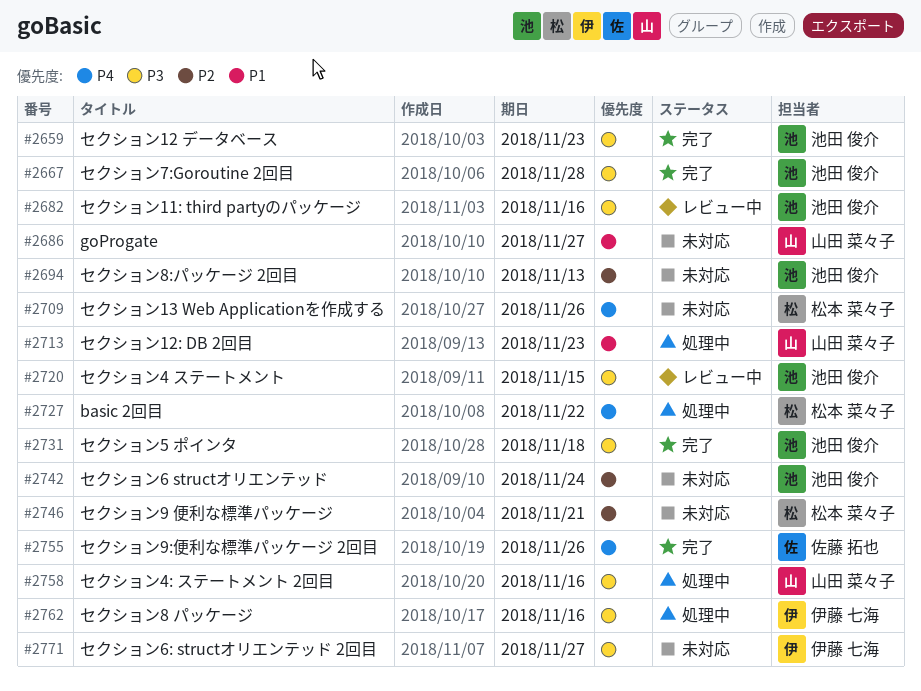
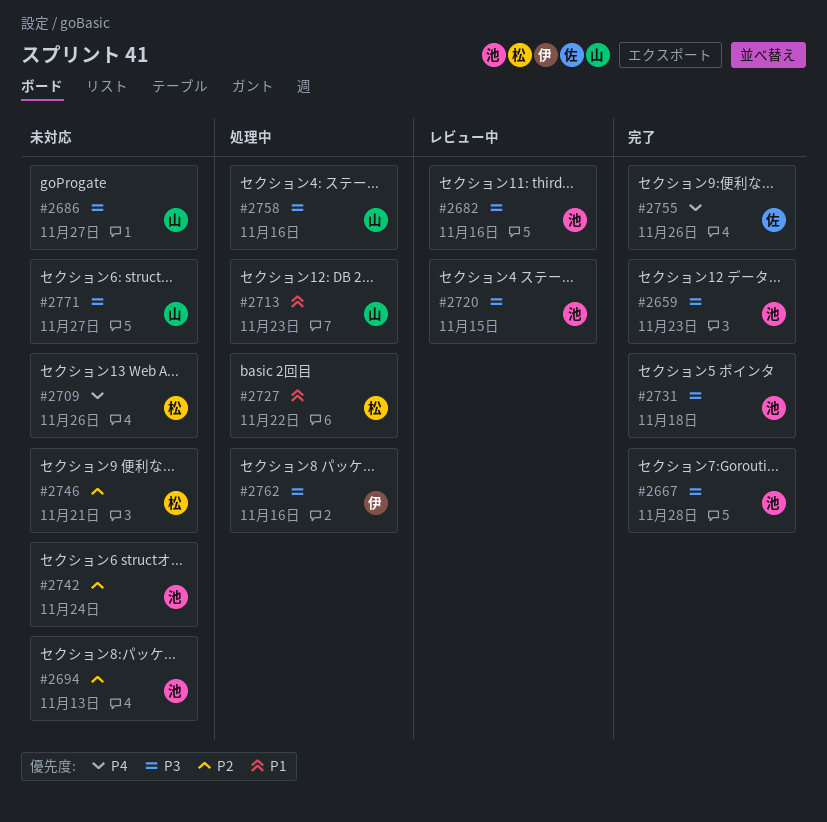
#2686, priority: P1 -> P3
#2727, priority: P4 -> P1
#2771, owner: 伊藤 七海 -> 山田 菜々子

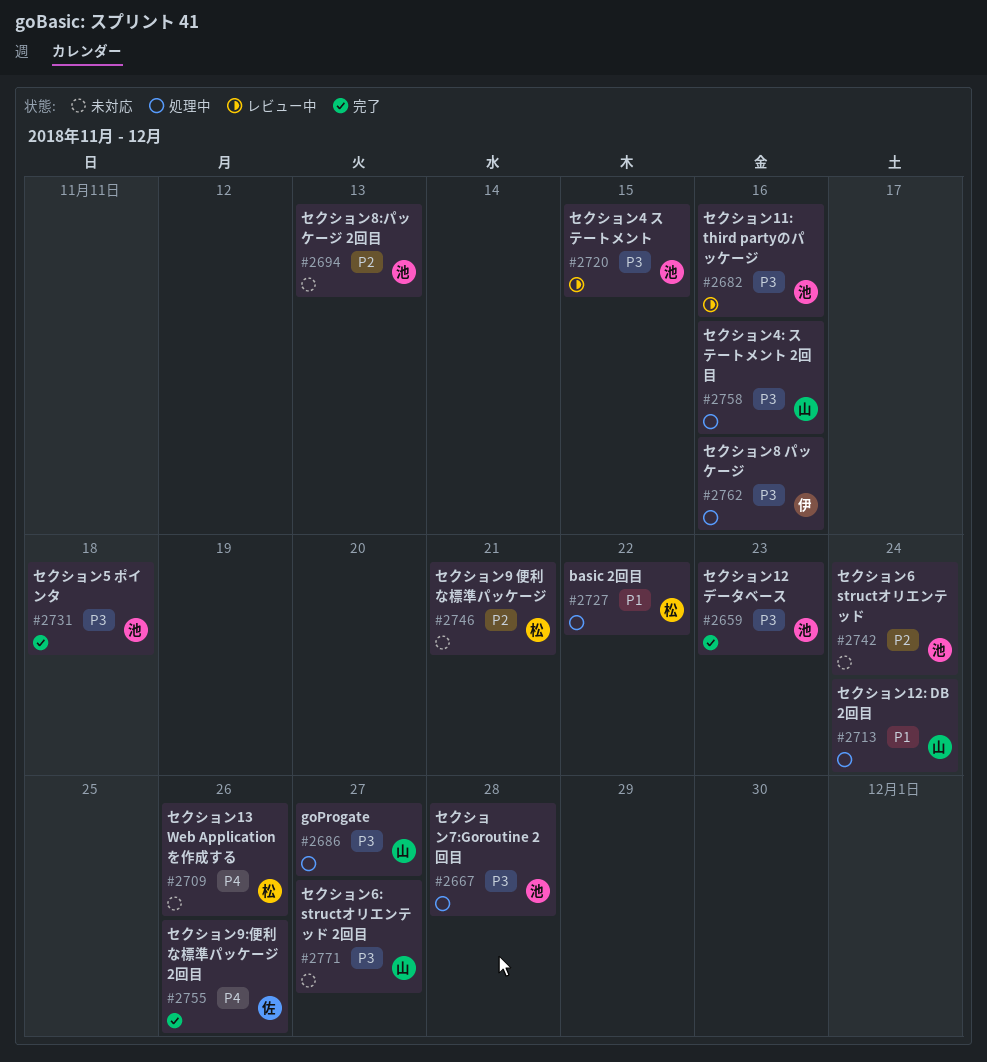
#2667, status: 完了 -> 処理中
#2686, status: 未対応 -> 処理中
#2713, due: Nov 23 -> Nov 24

